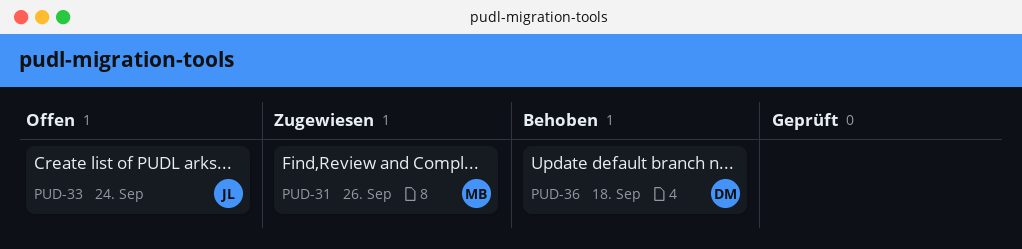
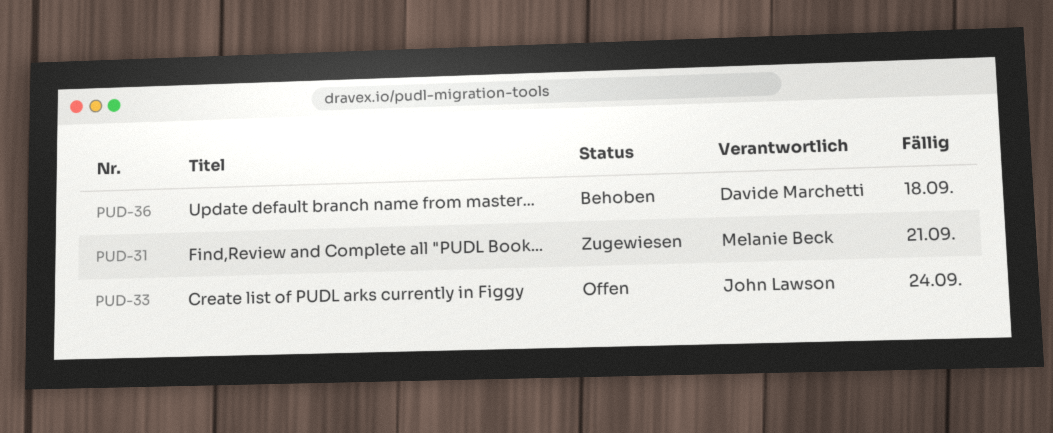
PUD-31, due: Sep 26 -> Sep 21

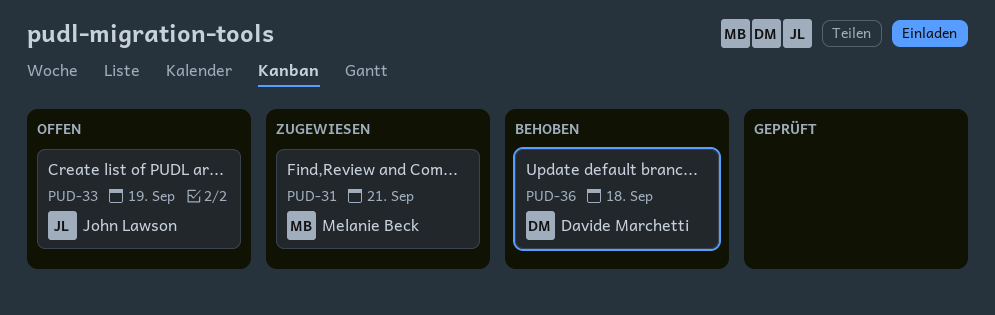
PUD-33, due: Sep 24 -> Sep 19

